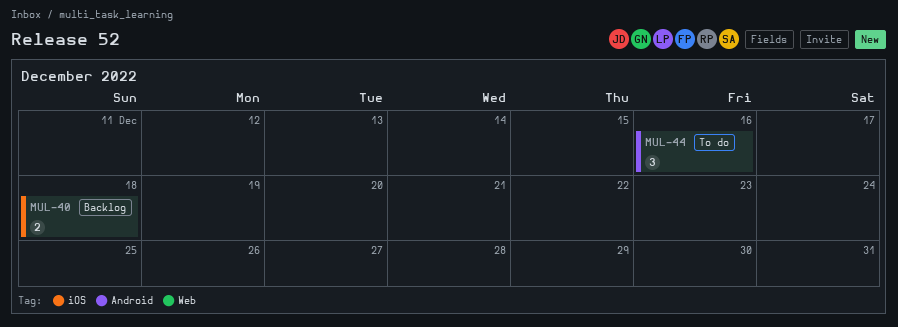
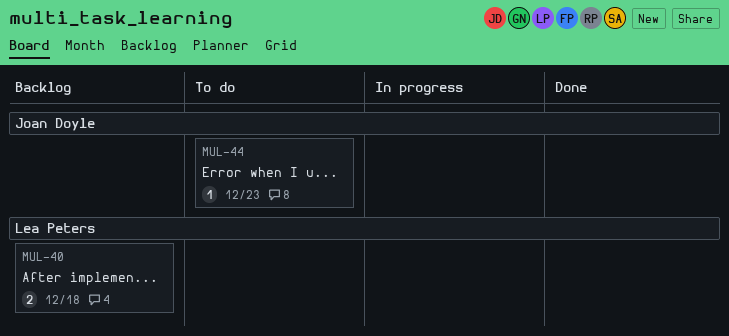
MUL-44, estimate: 3 -> 1
MUL-44, due: Dec 16 -> Dec 23

